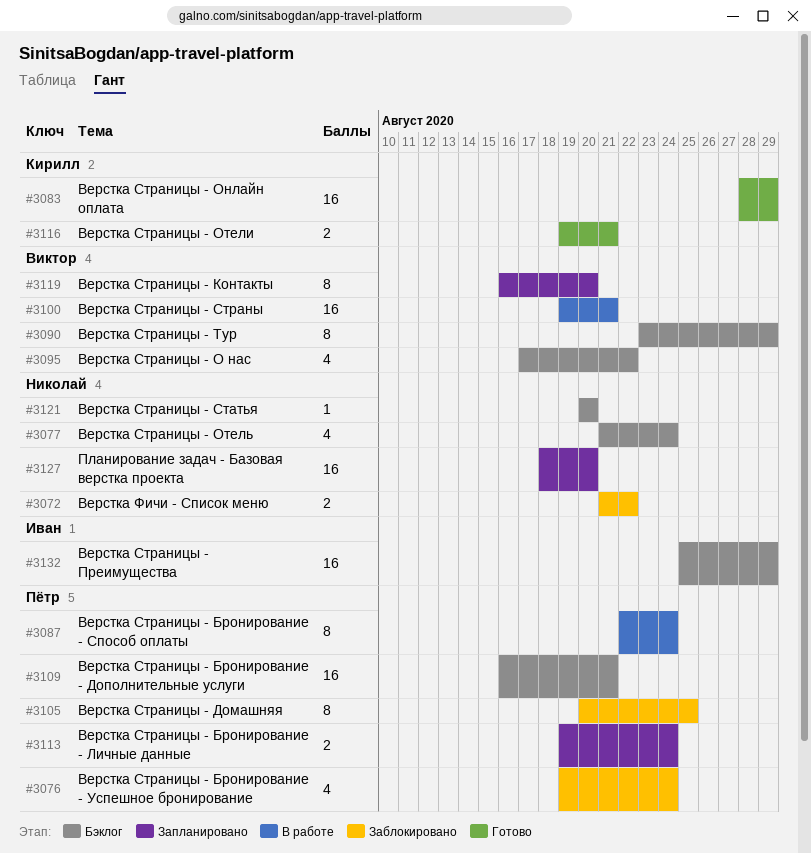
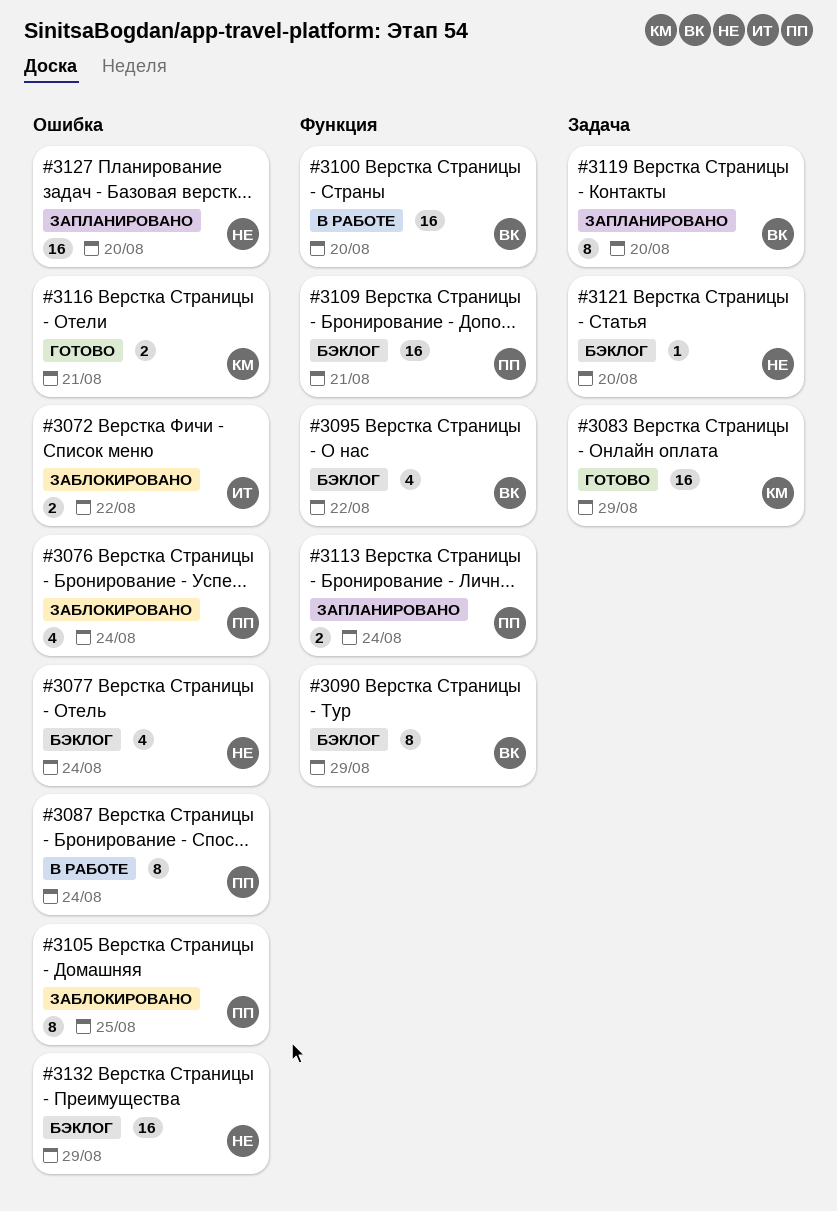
#3072, owner: Николай -> Иван
#3100, due: Aug 21 -> Aug 20
#3132, owner: Иван -> Николай

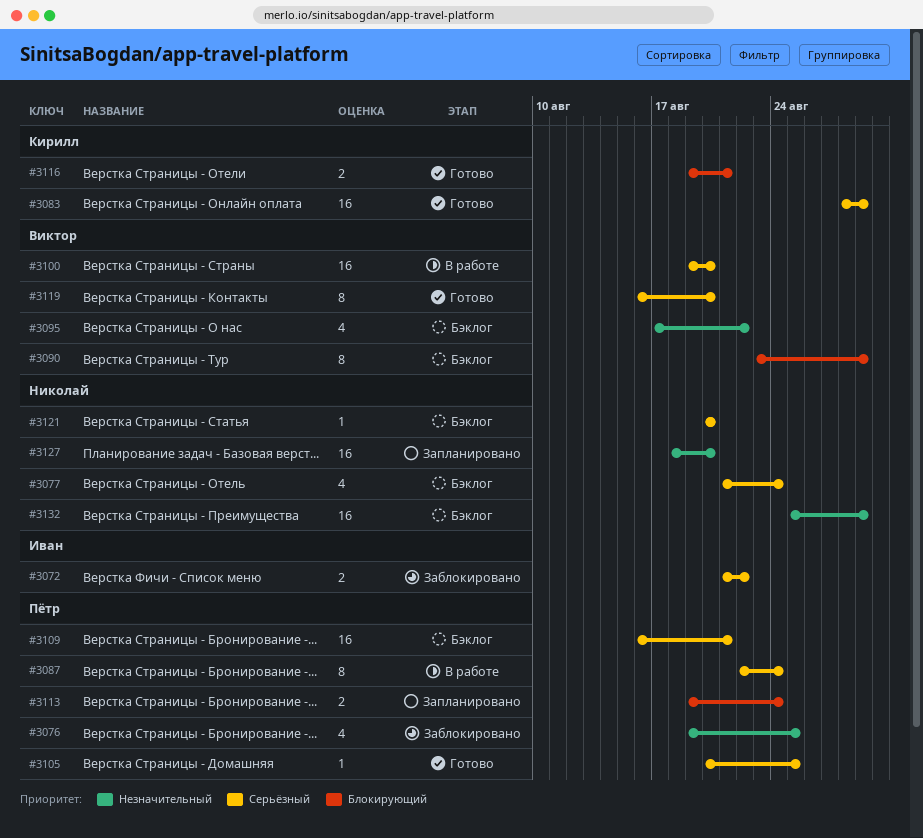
#3076, due: Aug 24 -> Aug 25
#3105, status: Заблокировано -> Готово
#3105, estimate: 8 -> 1
#3119, status: Запланировано -> Готово

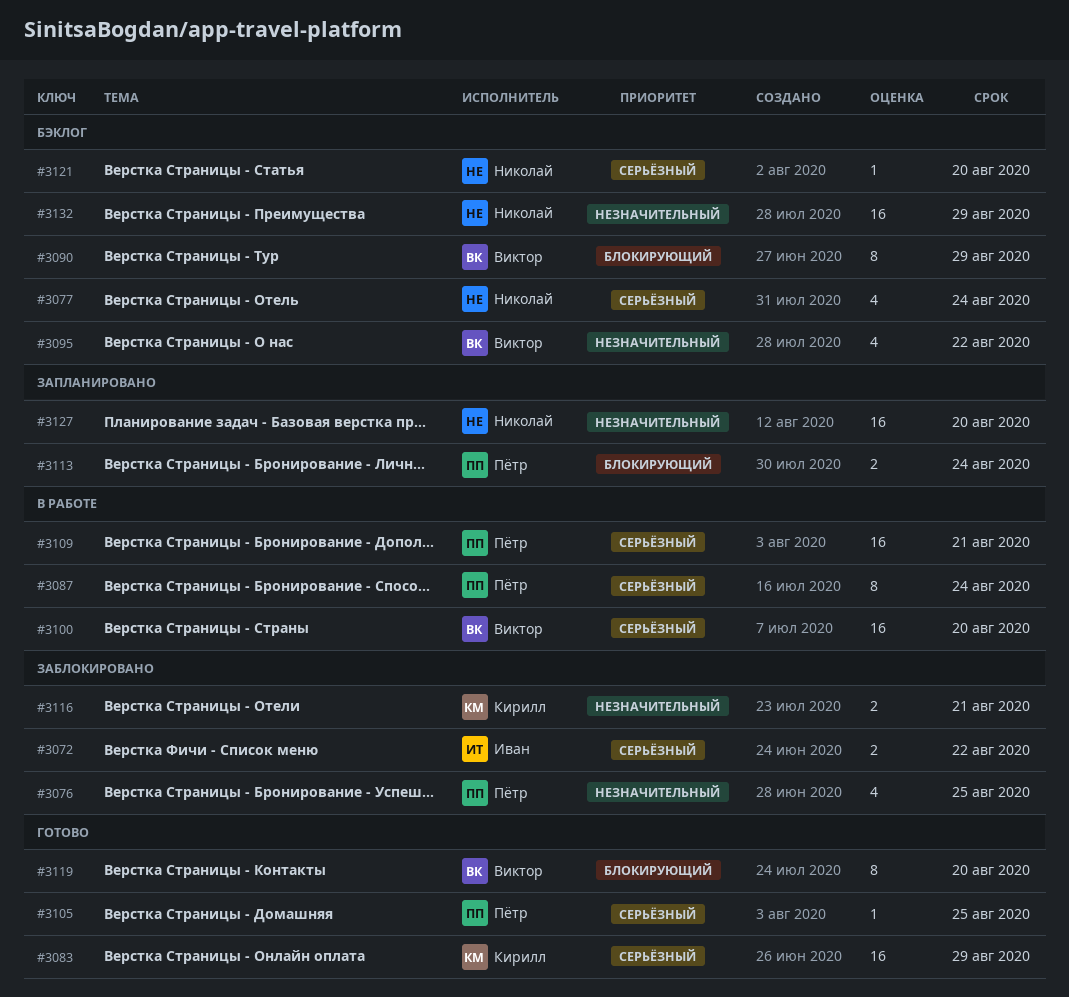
#3109, status: Бэклог -> В работе
#3116, status: Готово -> Заблокировано
#3116, priority: Блокирующий -> Незначительный
#3119, priority: Серьёзный -> Блокирующий

